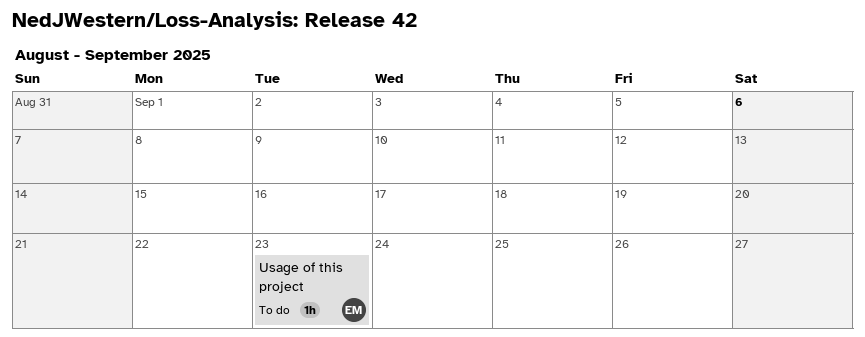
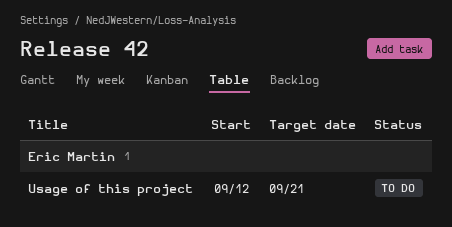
Usage of this project, due: Sep 23 -> Sep 21

